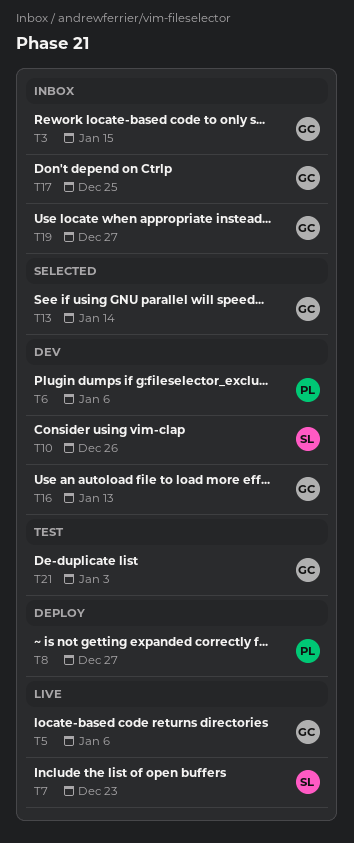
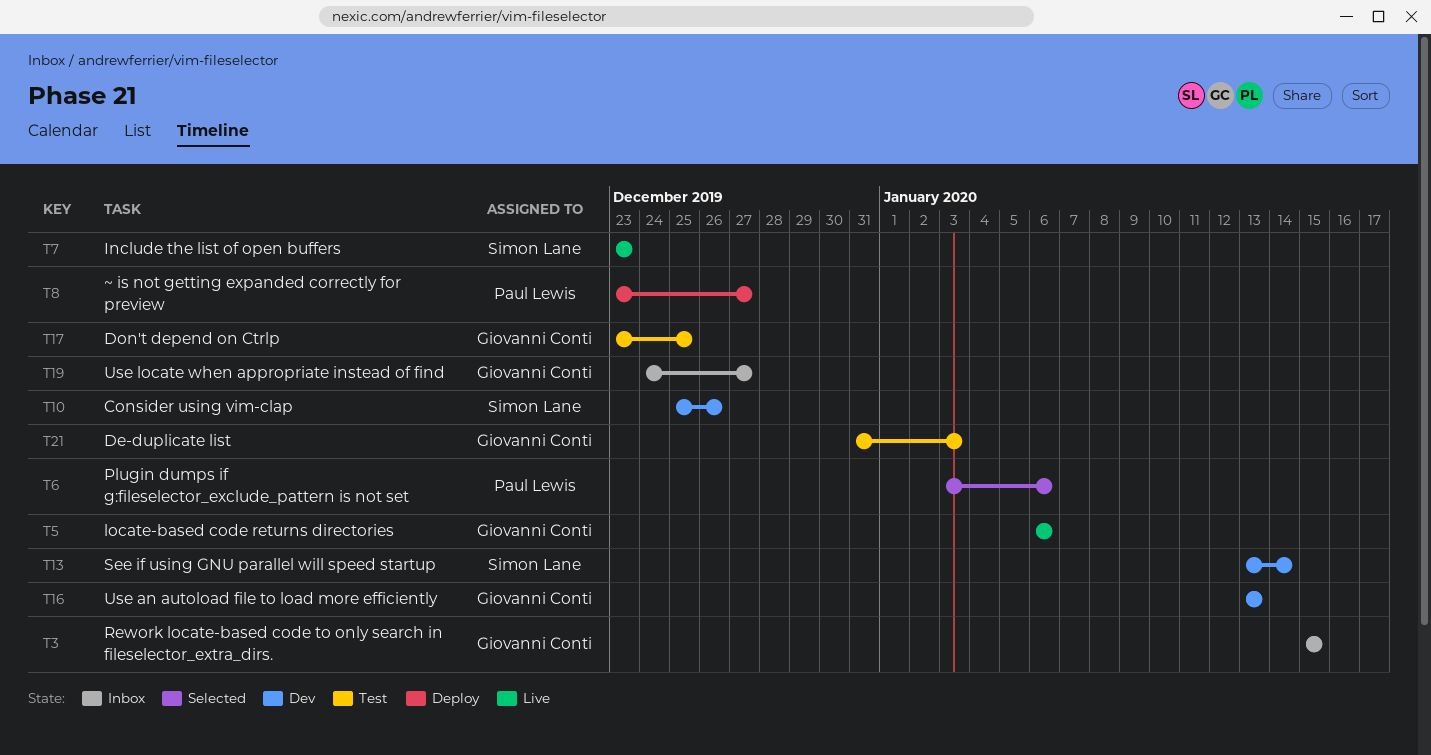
T6, status: Dev -> Selected
T13, status: Selected -> Dev
T13, owner: Giovanni Conti -> Simon Lane
T17, status: Inbox -> Test

